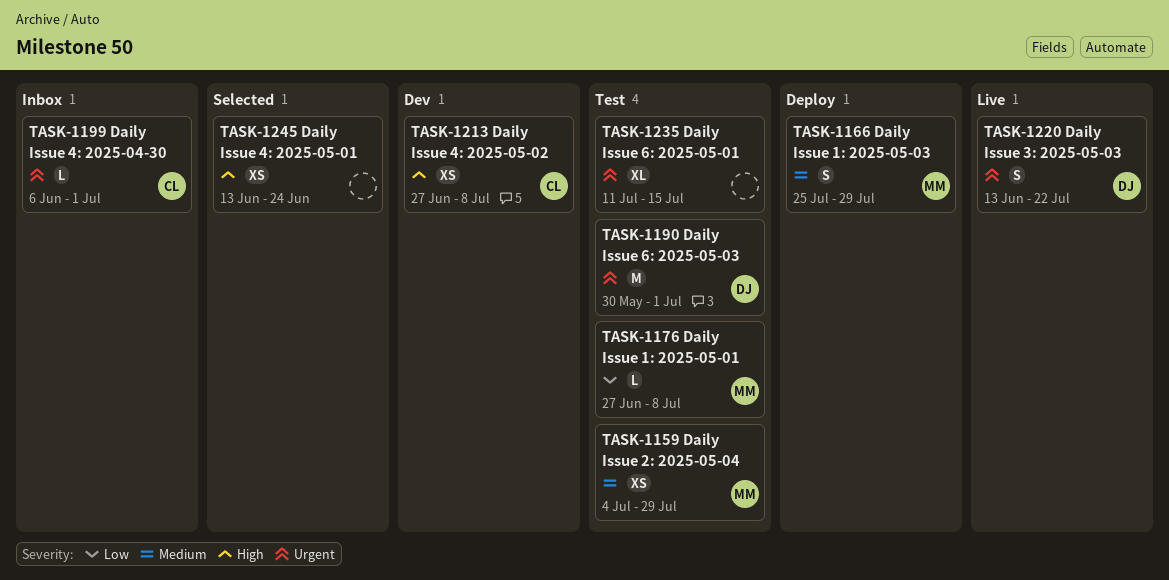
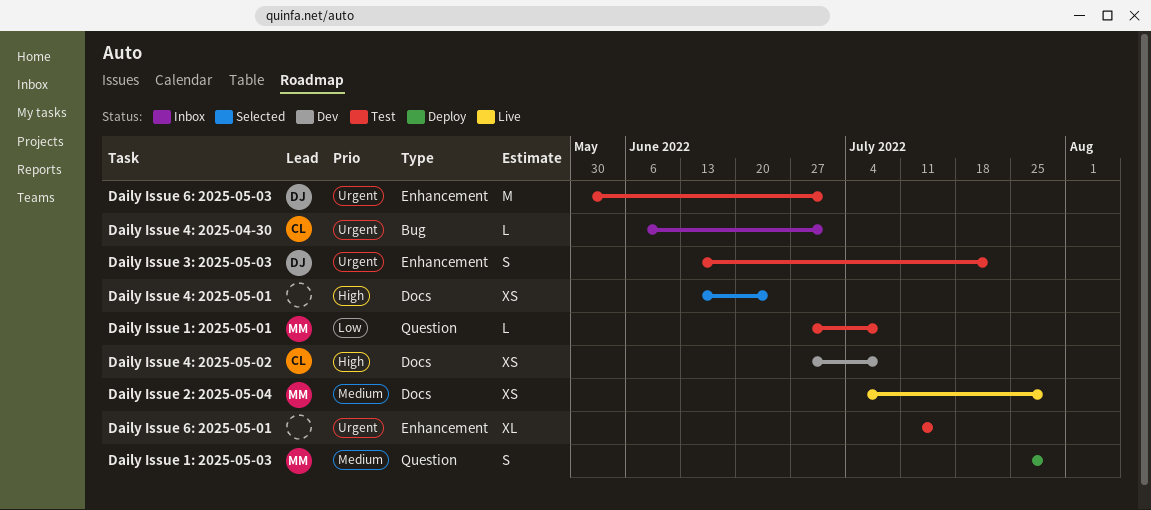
Daily Issue 2: 2025-05-04, status: Test -> Live
Daily Issue 3: 2025-05-03, status: Live -> Test

